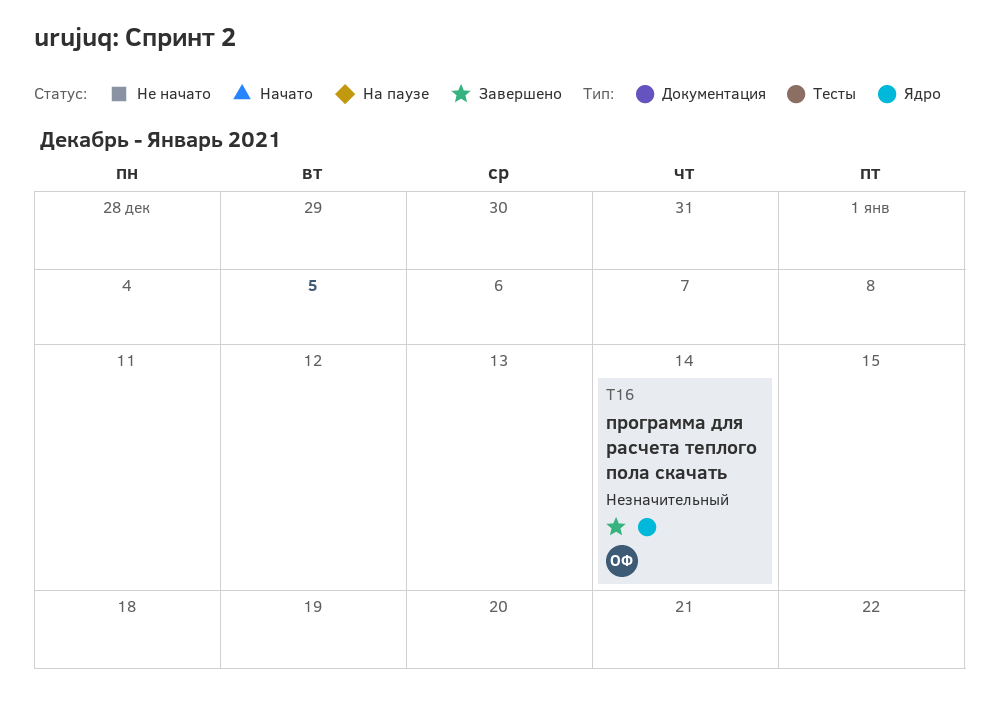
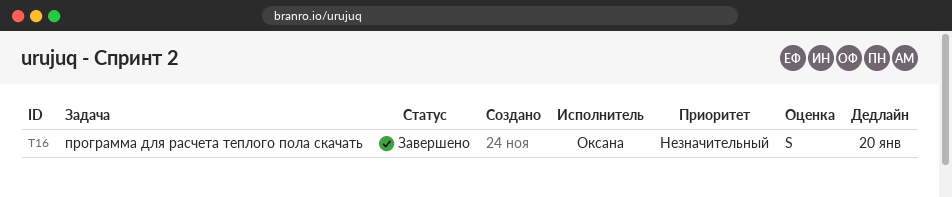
T16, due: Jan 14 -> Jan 20

